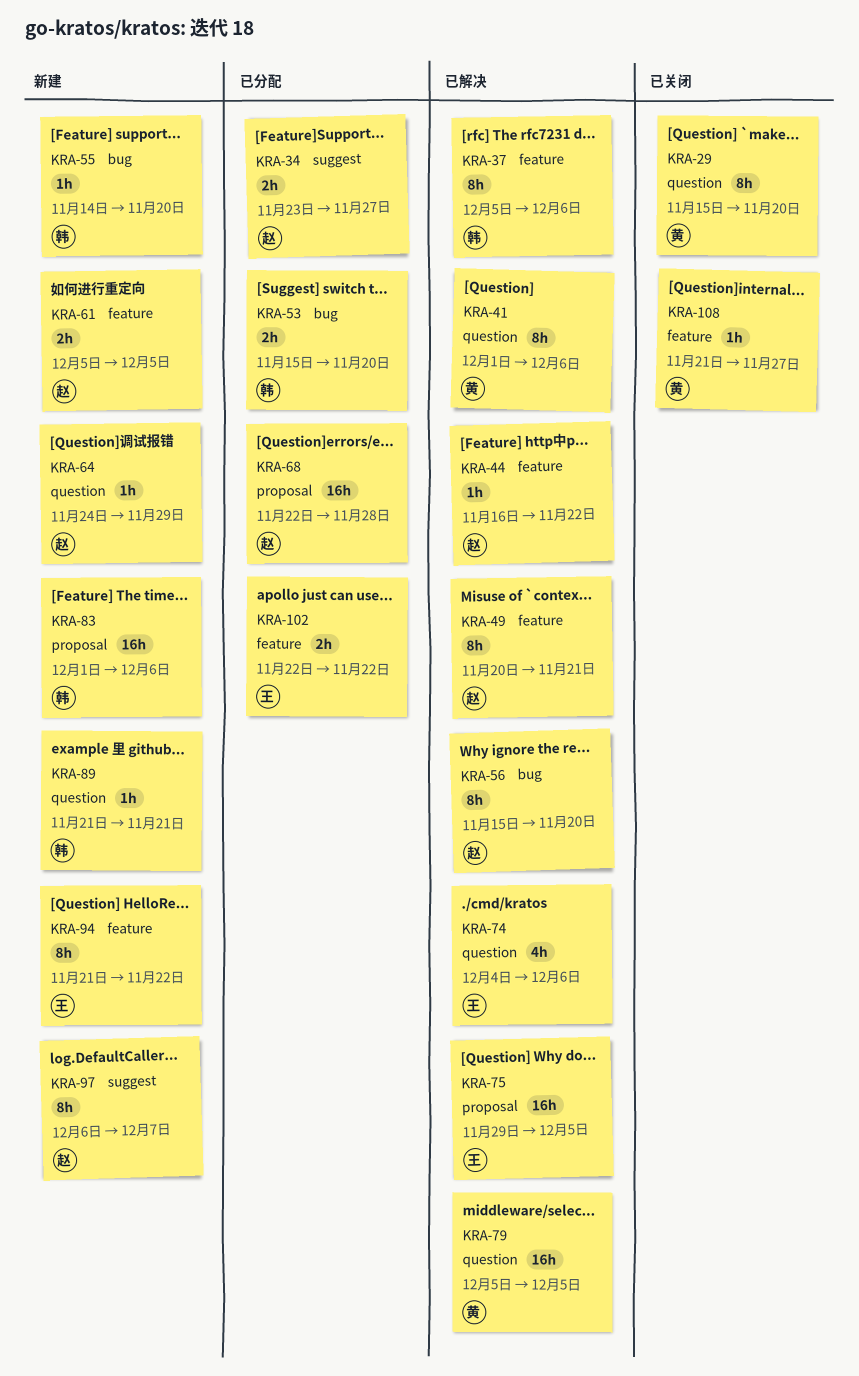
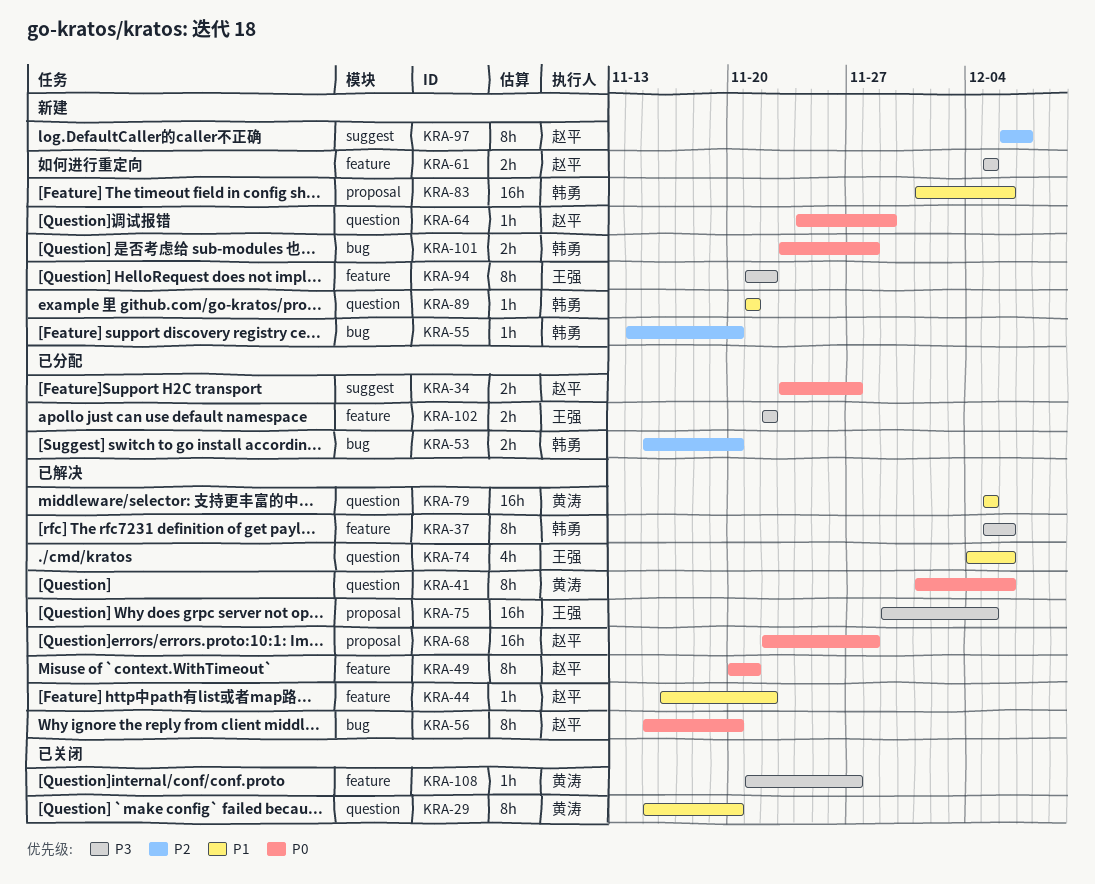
KRA-68, status: 已分配 -> 已解决
KRA-101: none -> present

